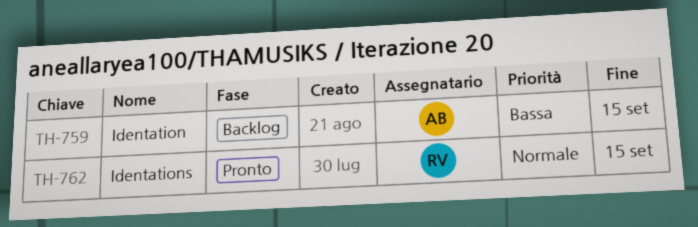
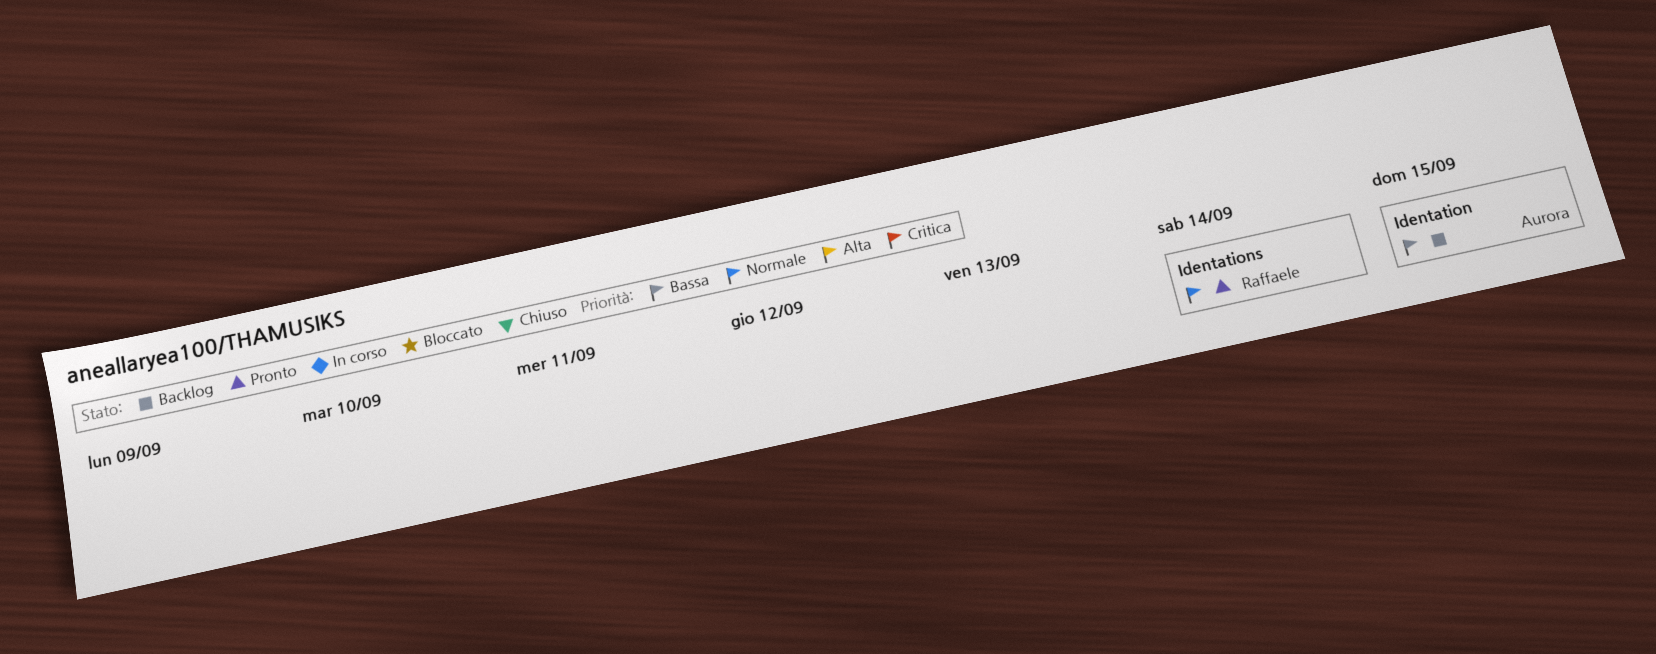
Identations, due: Sep 15 -> Sep 14

